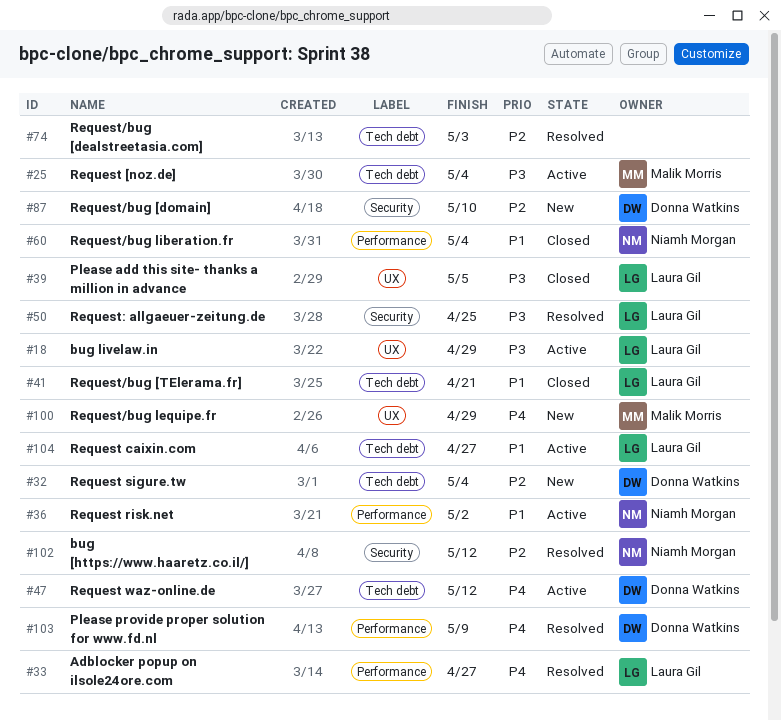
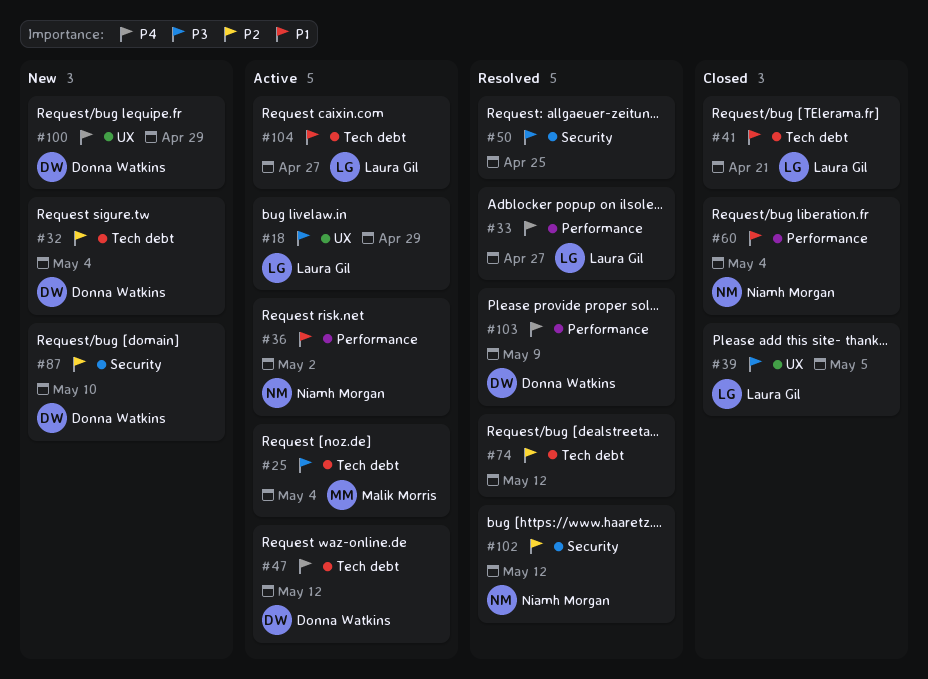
#50, owner: Laura Gil -> none
#74, due: May 3 -> May 12
#100, owner: Malik Morris -> Donna Watkins

